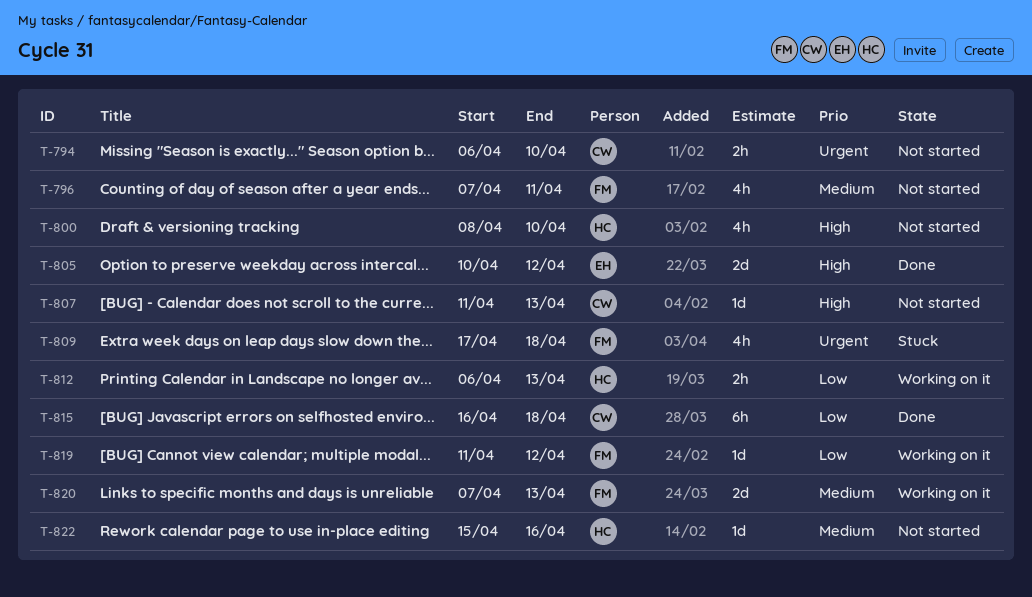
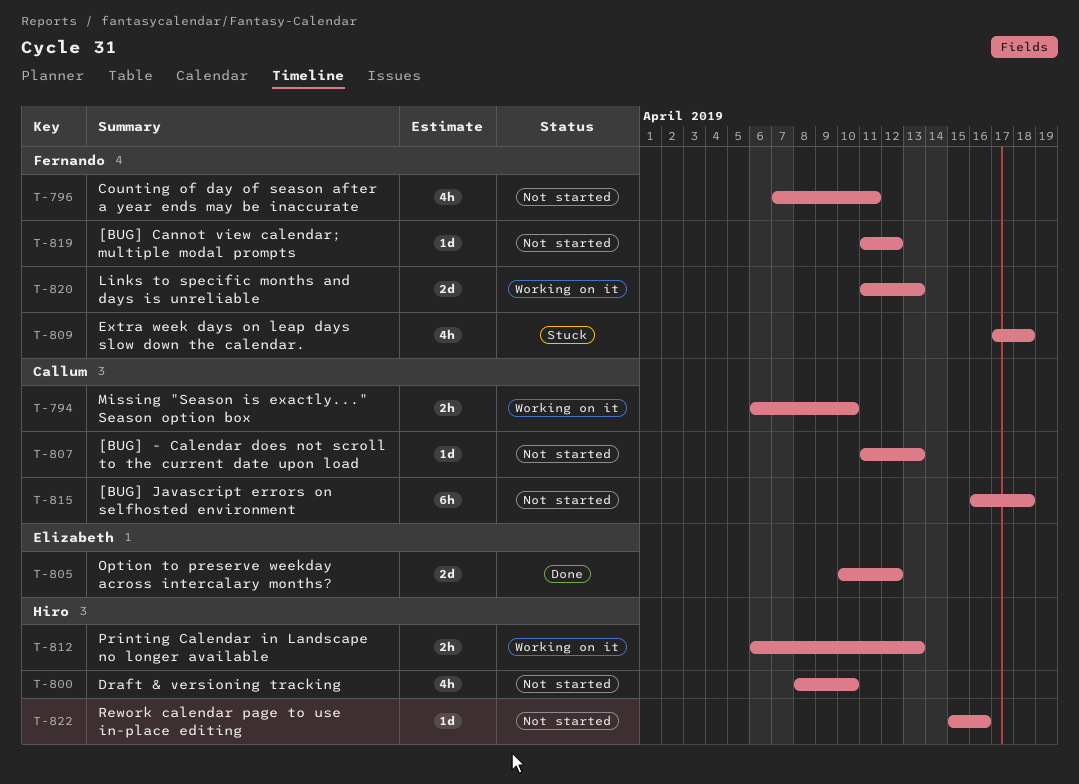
T-794, status: Not started -> Working on it
T-815, status: Done -> Not started
T-819, status: Working on it -> Not started
T-820, start: Apr 7 -> Apr 11

